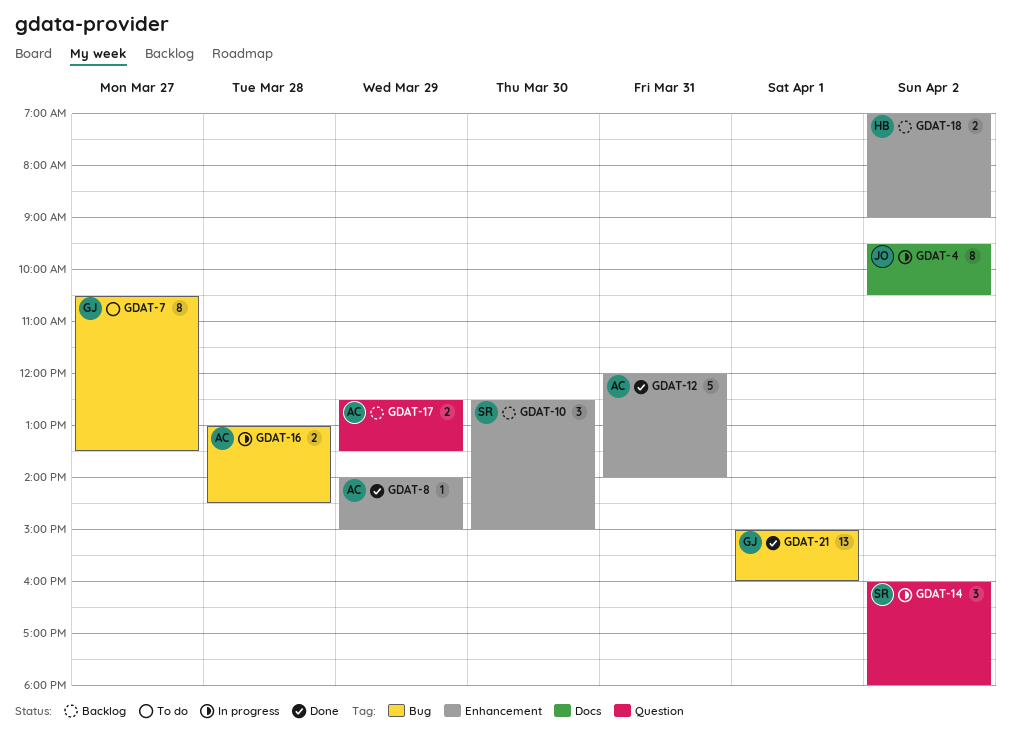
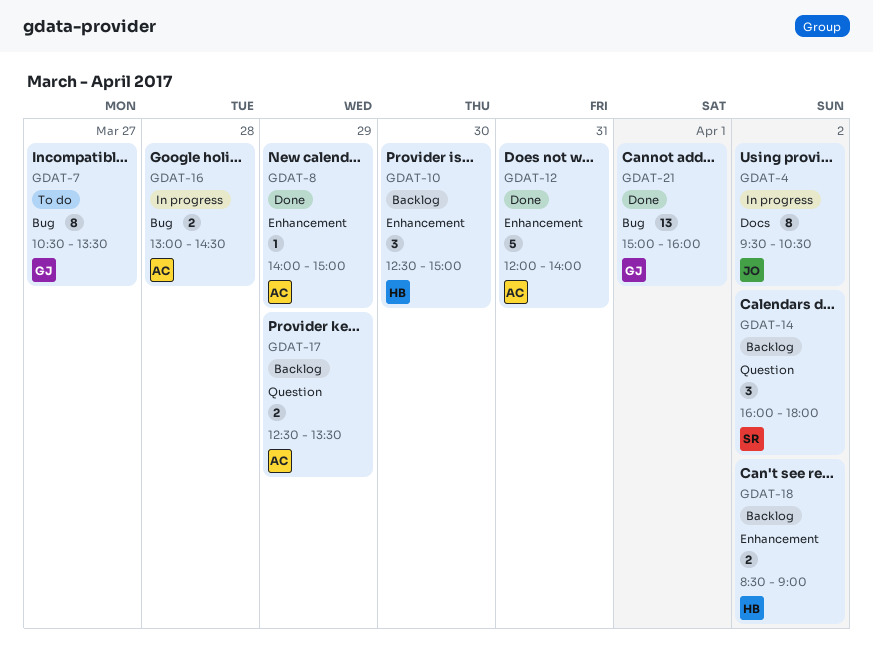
GDAT-10, owner: SR -> HB
GDAT-14, status: In progress -> Backlog
GDAT-18, begins: 07:00 -> 08:30

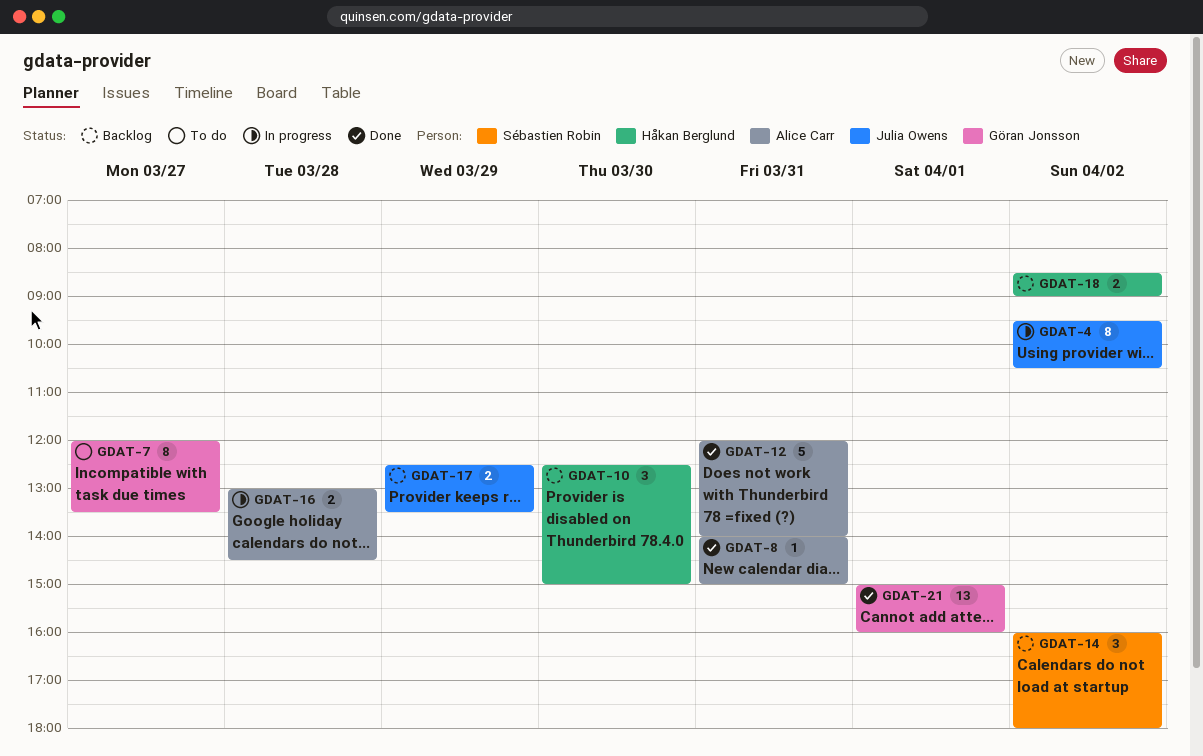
GDAT-7, begins: 10:30 -> 12:00
GDAT-8, day: Mar 29 -> Mar 31
GDAT-17, owner: Alice Carr -> Julia Owens

